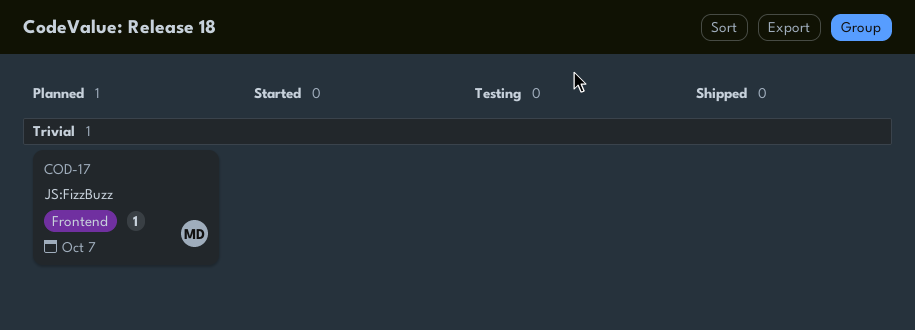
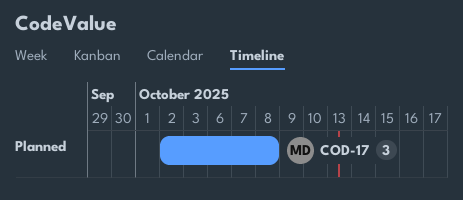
COD-17, estimate: 1 -> 3
COD-17, due: Oct 7 -> Oct 8

